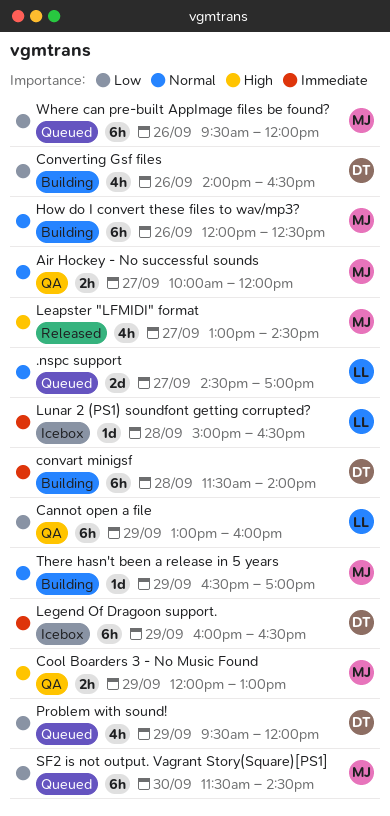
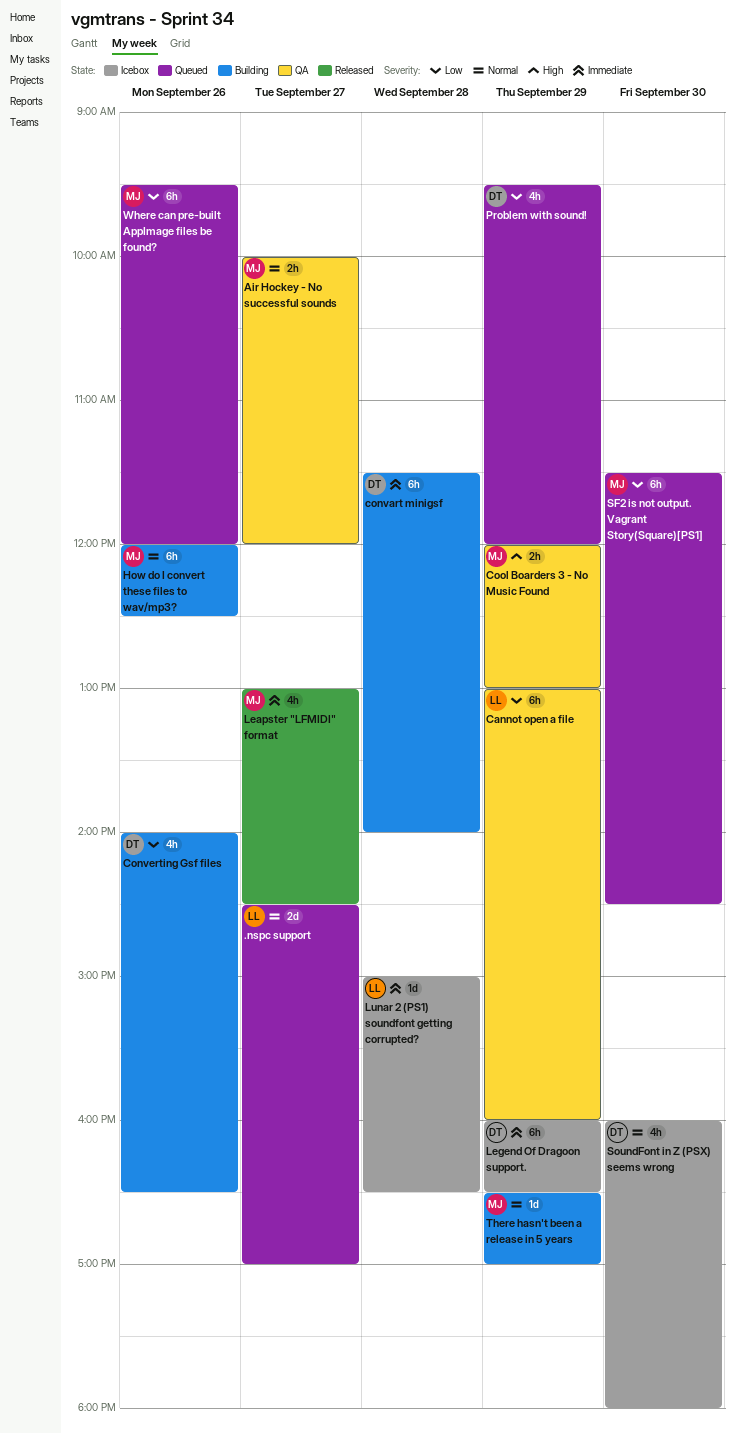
Leapster "LFMIDI" format, priority: High -> Immediate
SoundFont in Z (PSX) seems wrong: none -> present

